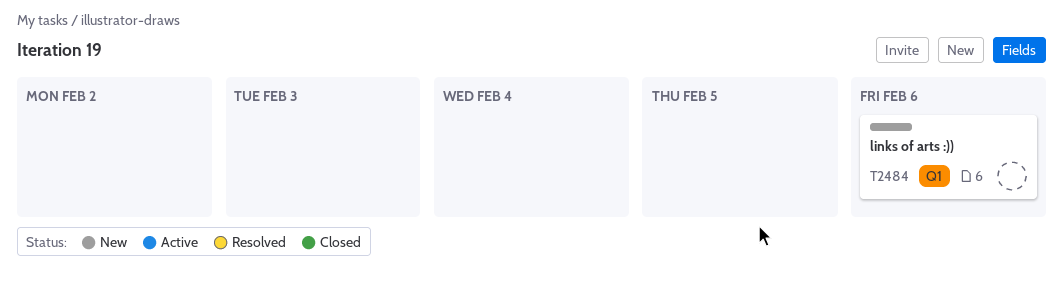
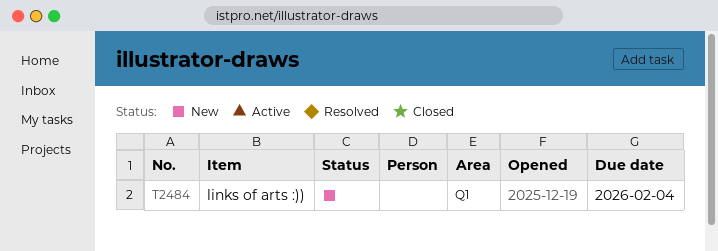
T2484, due: Feb 6 -> Feb 4

